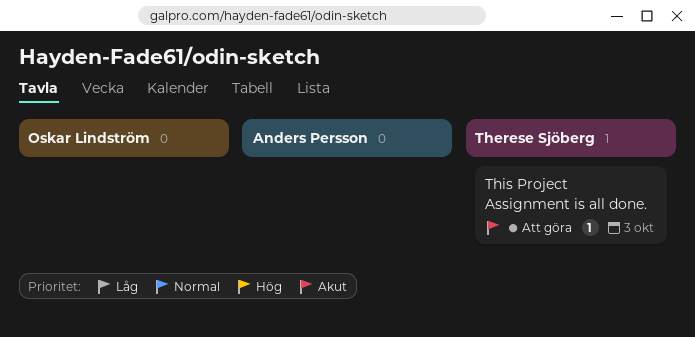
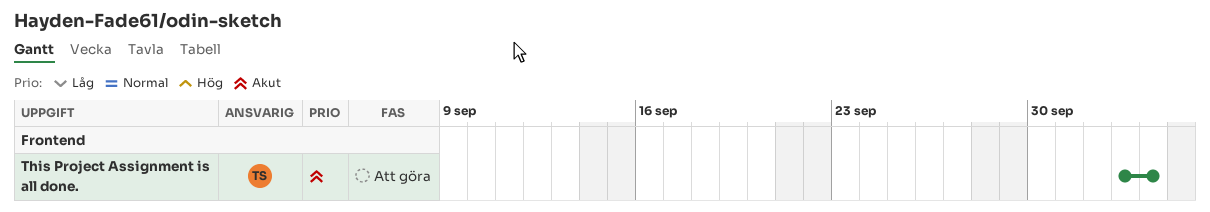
This Project Assignment is all done., due: Oct 3 -> Oct 4

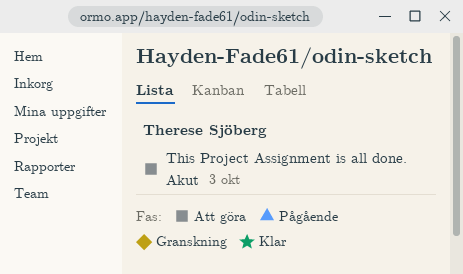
This Project Assignment is all done., due: Oct 4 -> Oct 3

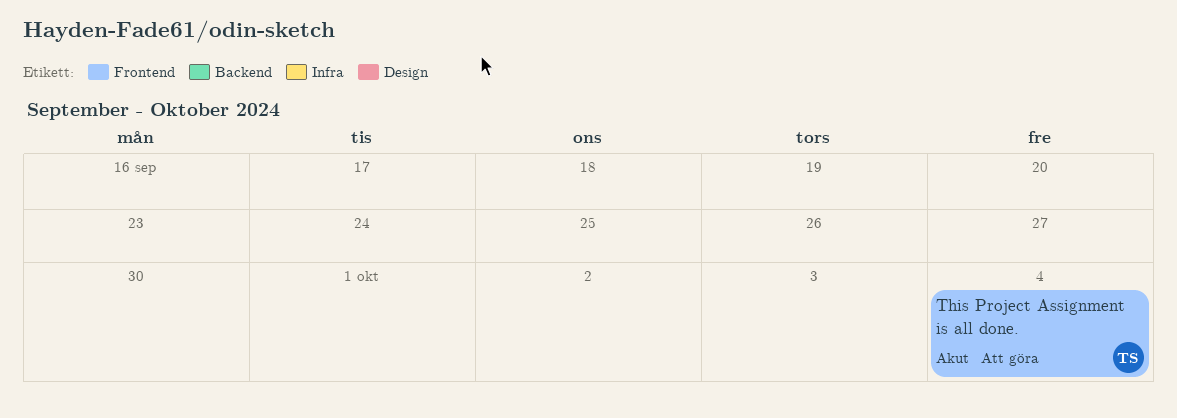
This Project Assignment is all done., due: Oct 3 -> Oct 4

